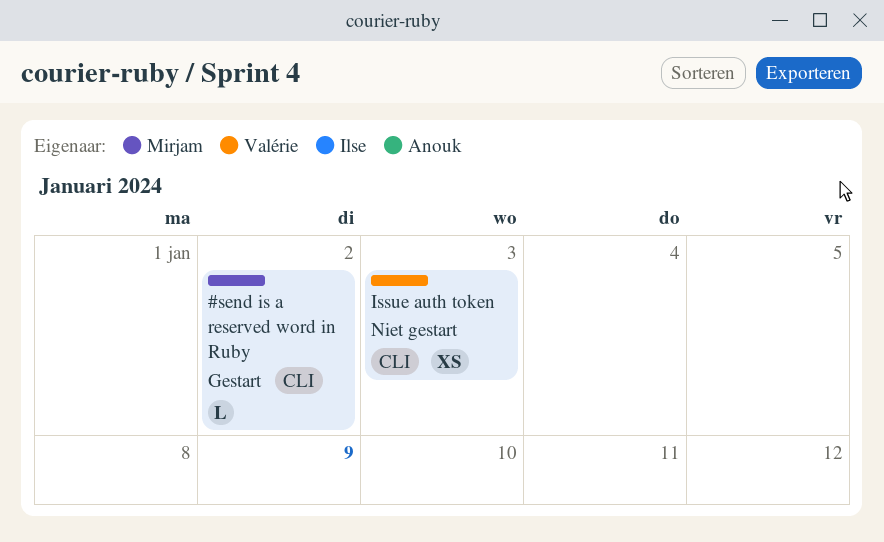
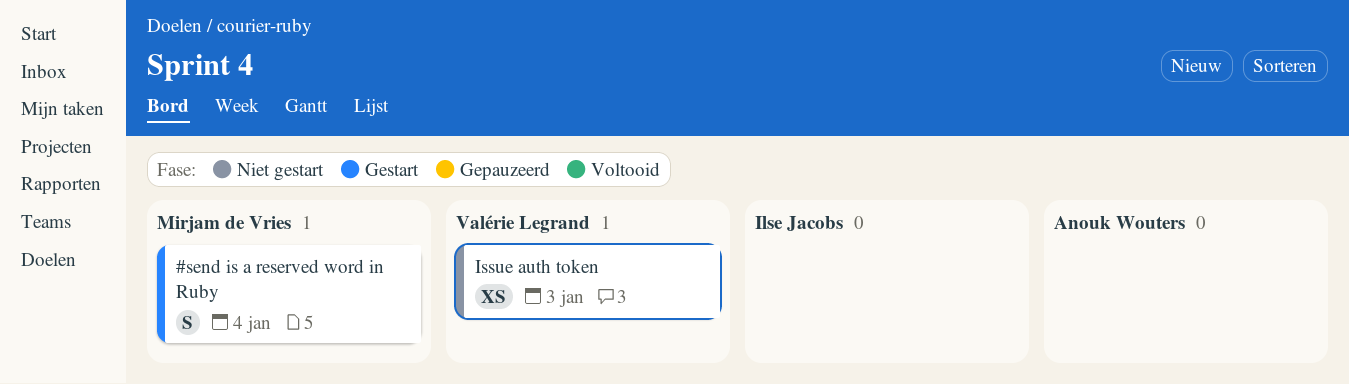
#send is a reserved word in Ruby, estimate: L -> S
#send is a reserved word in Ruby, due: Jan 2 -> Jan 4

